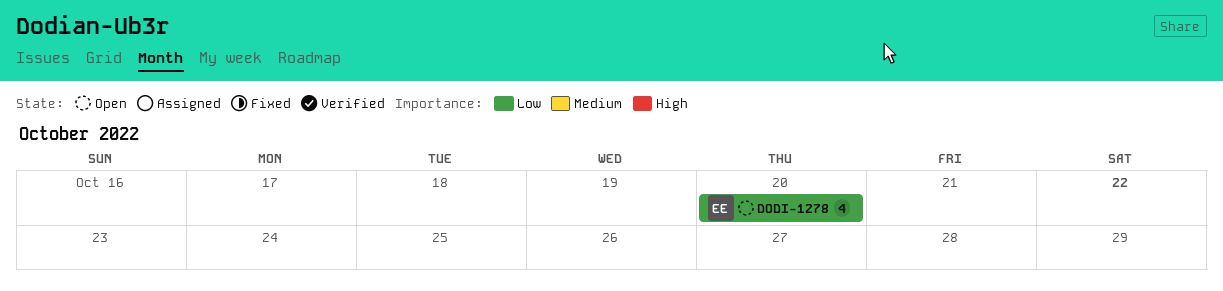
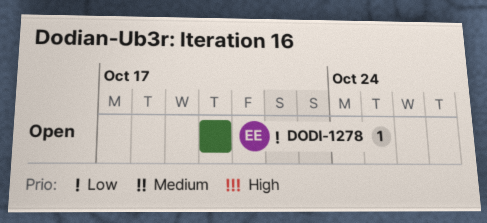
DODI-1278, estimate: 4 -> 1

